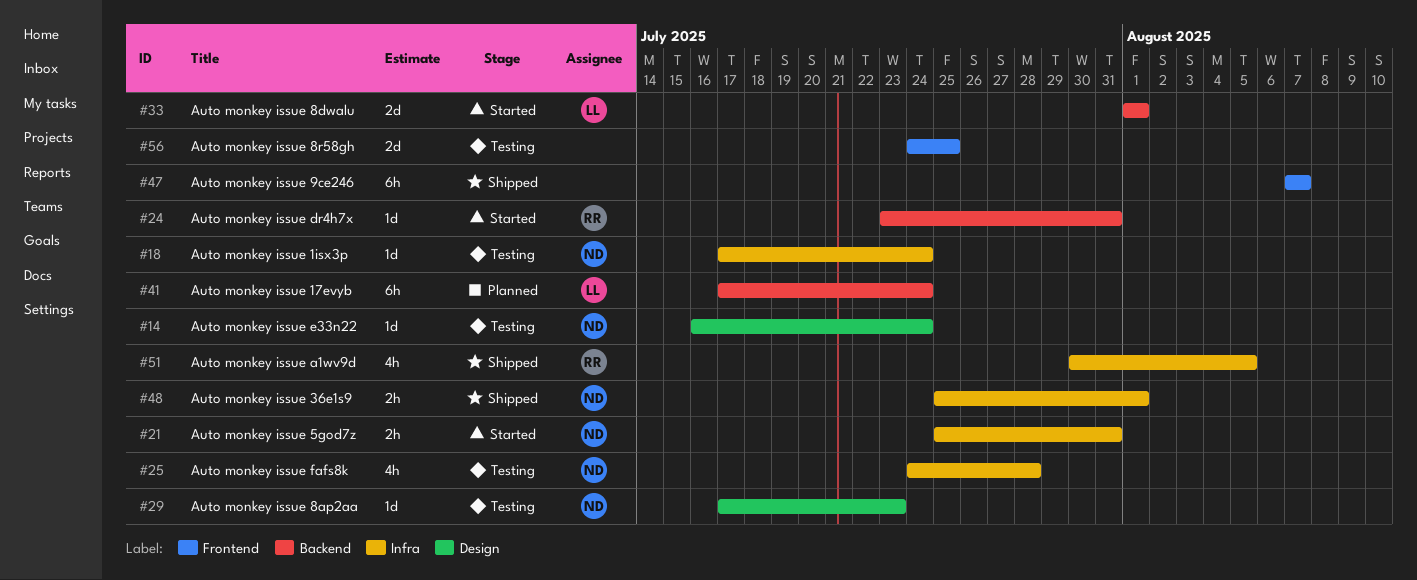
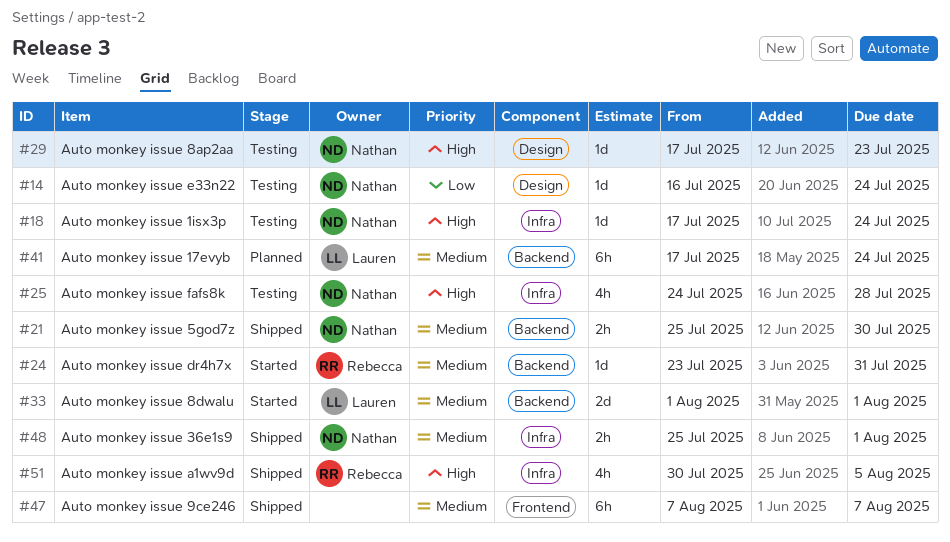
#21, status: Started -> Shipped
#21, label: Infra -> Backend
#21, due: Jul 31 -> Jul 30
#56: present -> none

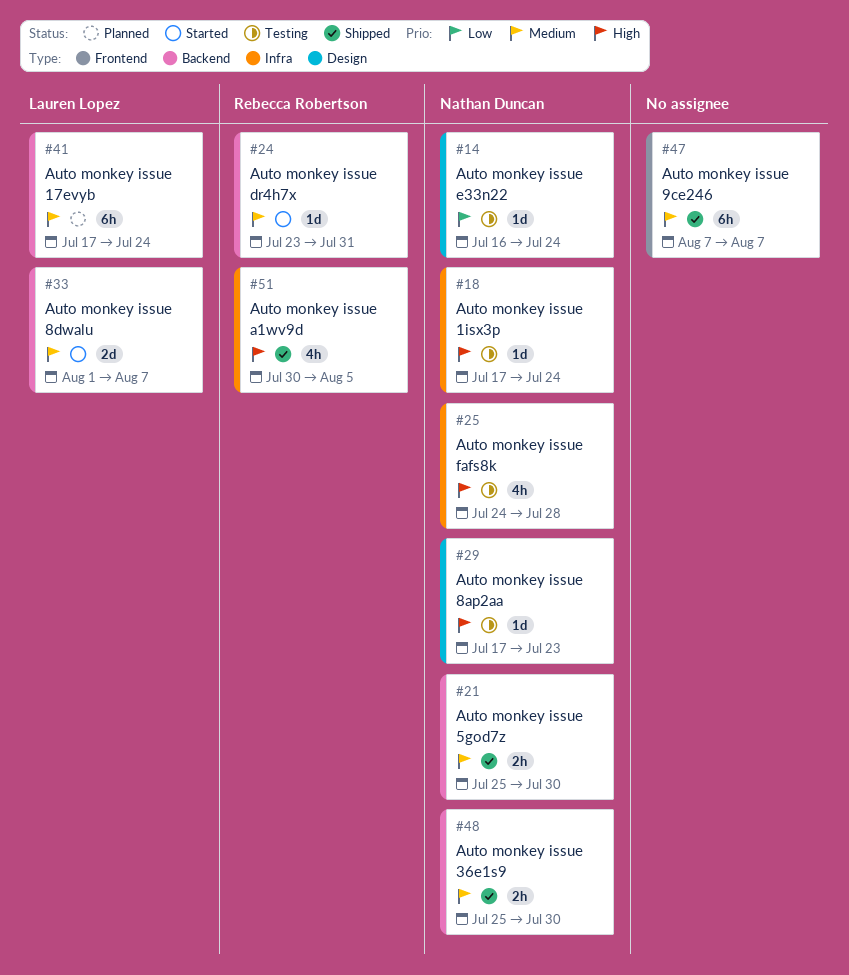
#33, due: Aug 1 -> Aug 7
#48, label: Infra -> Backend
#48, due: Aug 1 -> Jul 30

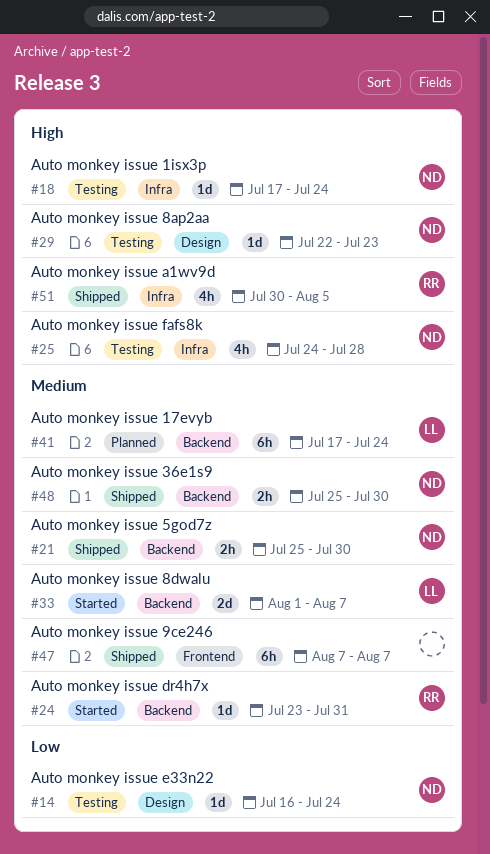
#29, start: Jul 17 -> Jul 22

